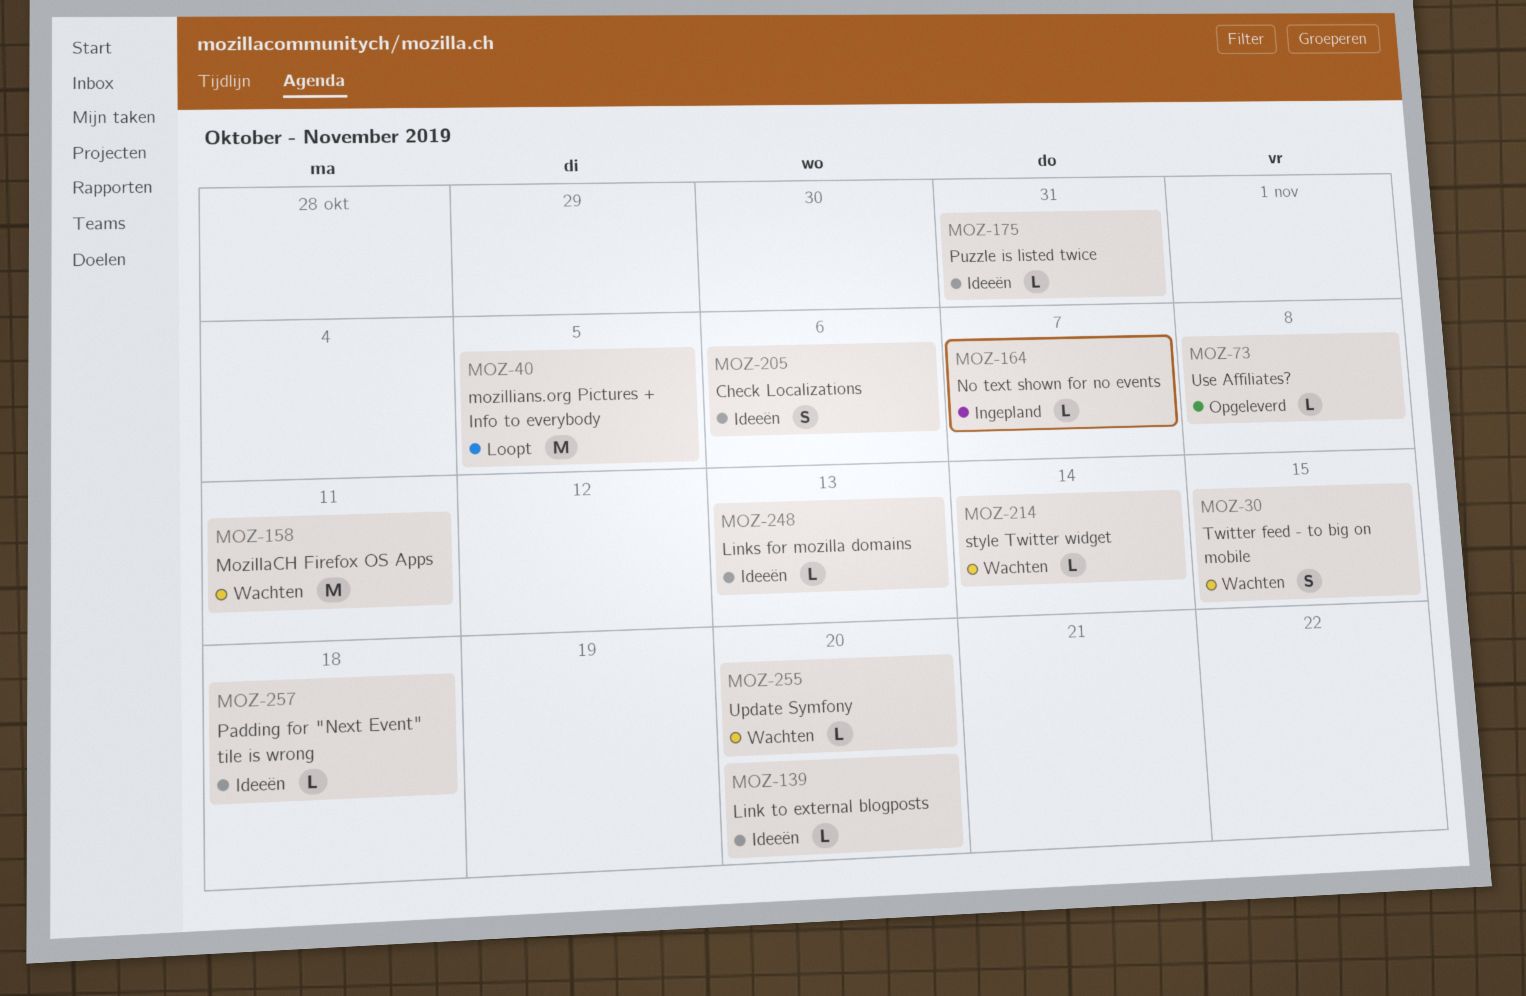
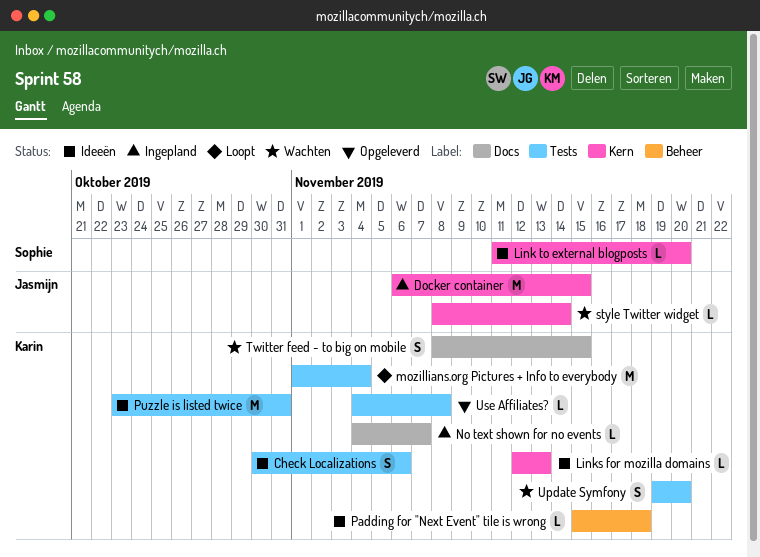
Docker container: none -> present
MozillaCH Firefox OS Apps: present -> none
mozillians.org Pictures + Info to everybody, due: Nov 5 -> Nov 4
Puzzle is listed twice, estimate: L -> M
Update Symfony, estimate: L -> S

